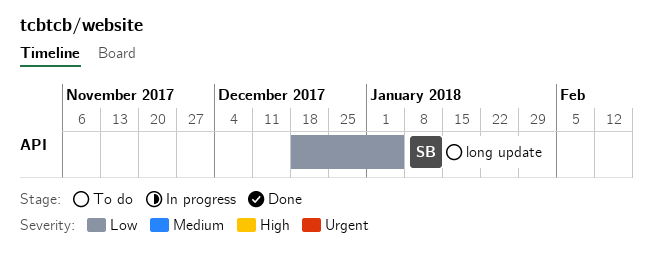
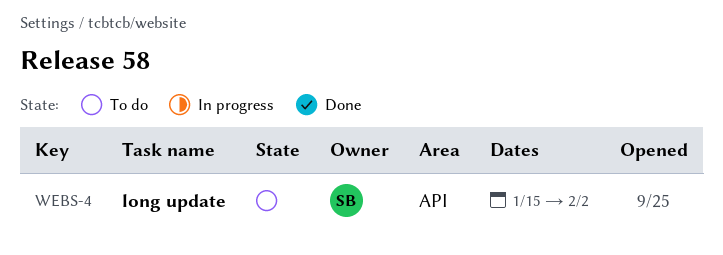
long update, start: Dec 18 -> Jan 15
long update, due: Jan 5 -> Feb 2

